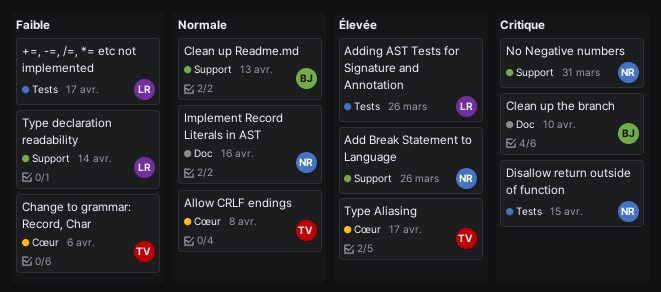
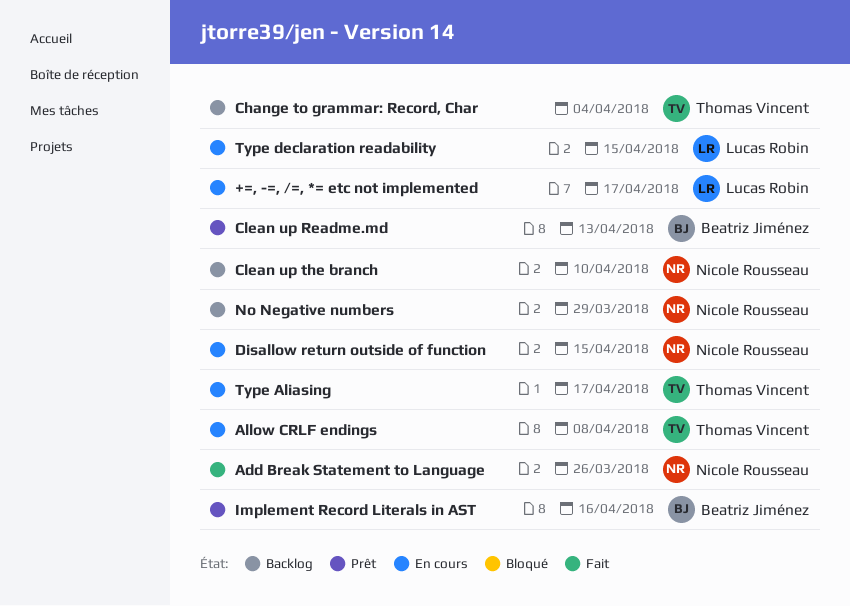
Adding AST Tests for Signature and Annotation: present -> none
Change to grammar: Record, Char, due: Apr 6 -> Apr 4
Clean up the branch, owner: Beatriz Jiménez -> Nicole Rousseau
Implement Record Literals in AST, owner: Nicole Rousseau -> Beatriz Jiménez
No Negative numbers, due: Mar 31 -> Mar 29
Type declaration readability, due: Apr 14 -> Apr 15

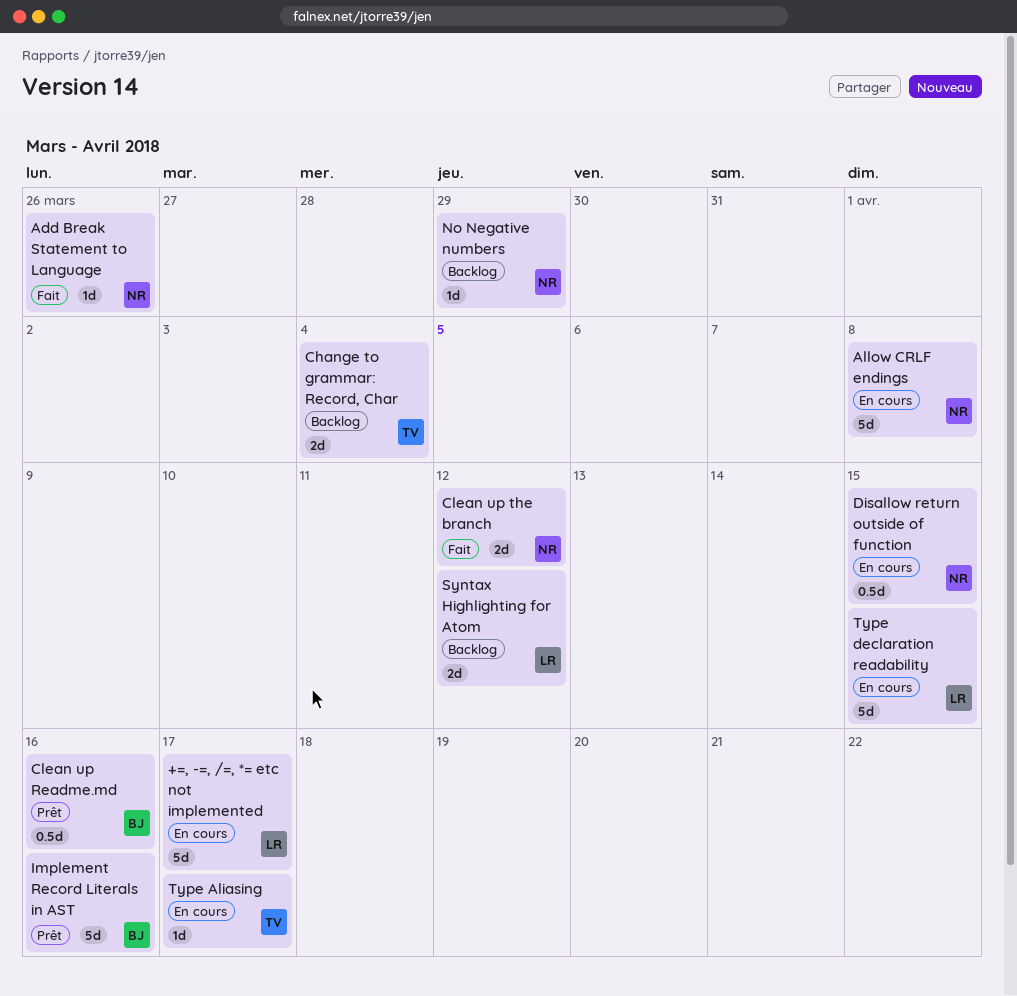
Allow CRLF endings, owner: Thomas Vincent -> Nicole Rousseau
Clean up Readme.md, due: Apr 13 -> Apr 16
Clean up the branch, status: Backlog -> Fait
Clean up the branch, due: Apr 10 -> Apr 12
Syntax Highlighting for Atom: none -> present

